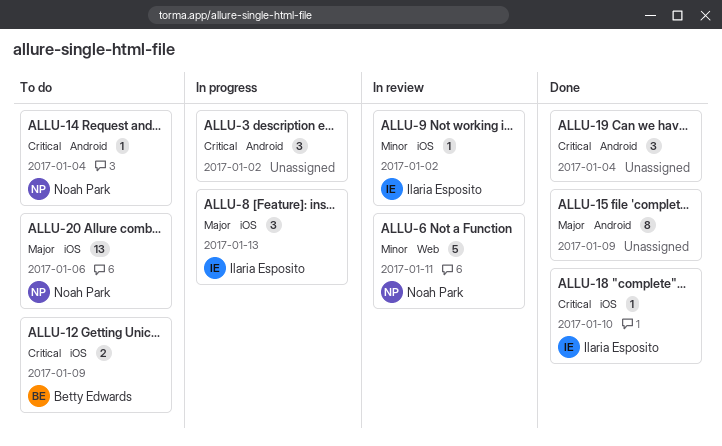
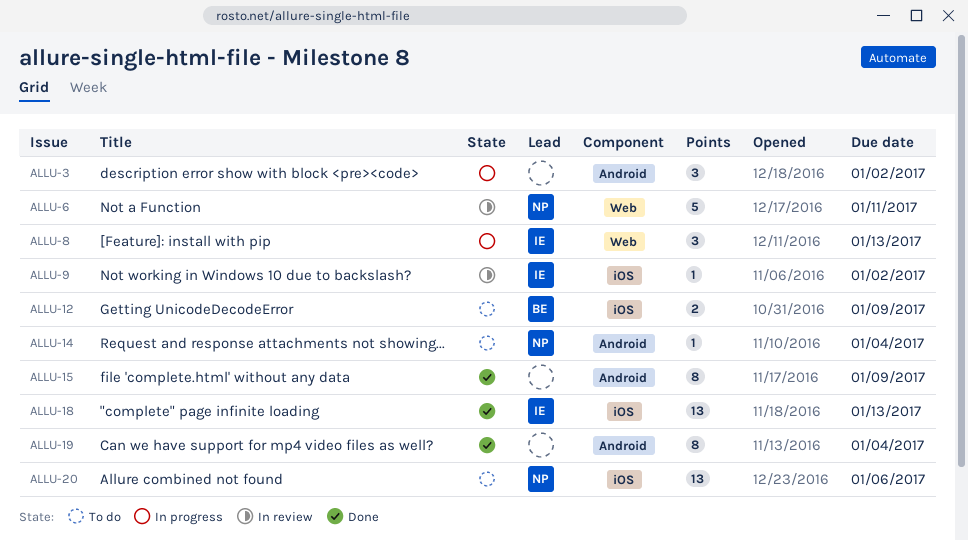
ALLU-8, label: iOS -> Web
ALLU-18, estimate: 1 -> 13
ALLU-18, due: Jan 10 -> Jan 13
ALLU-19, estimate: 3 -> 8

